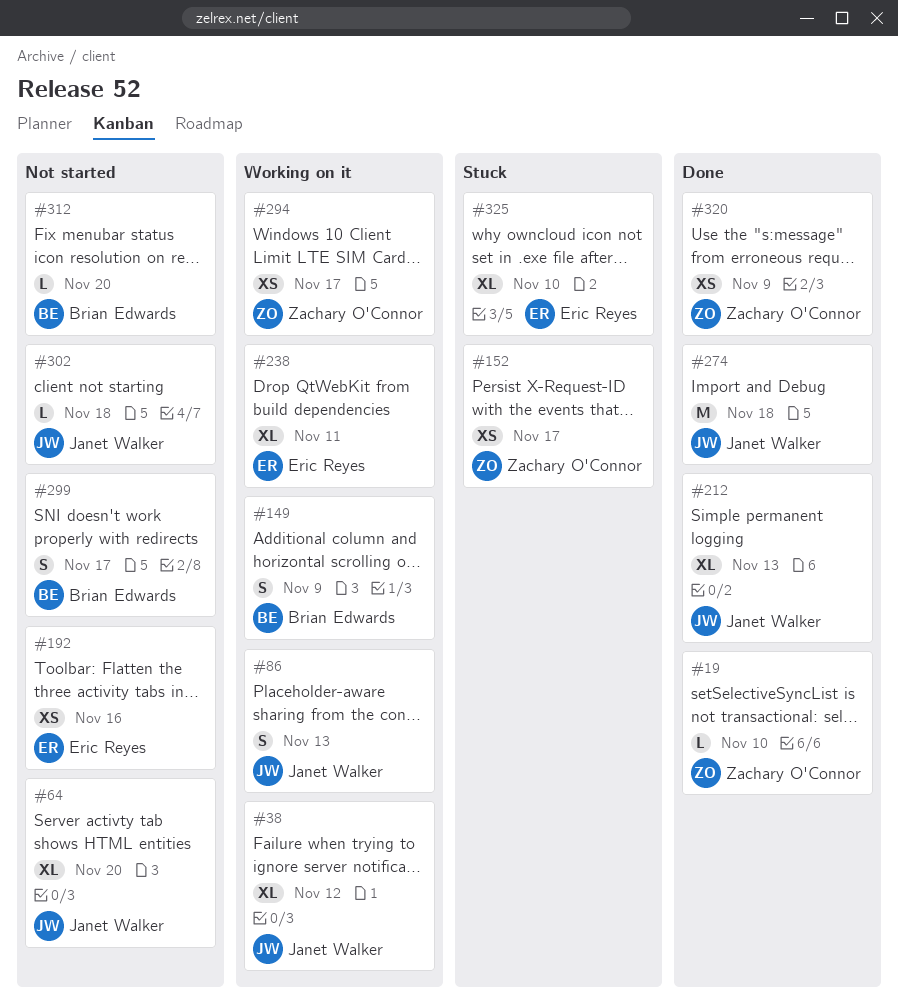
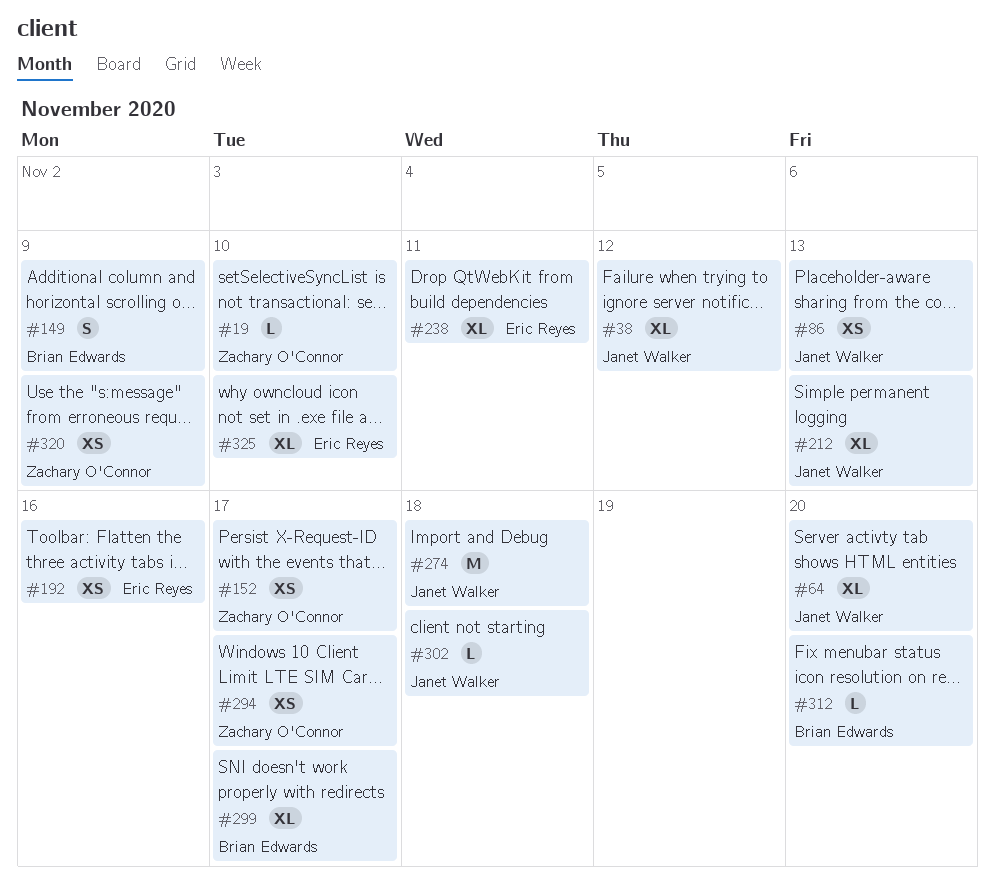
#86, estimate: S -> XS
#299, estimate: S -> XL

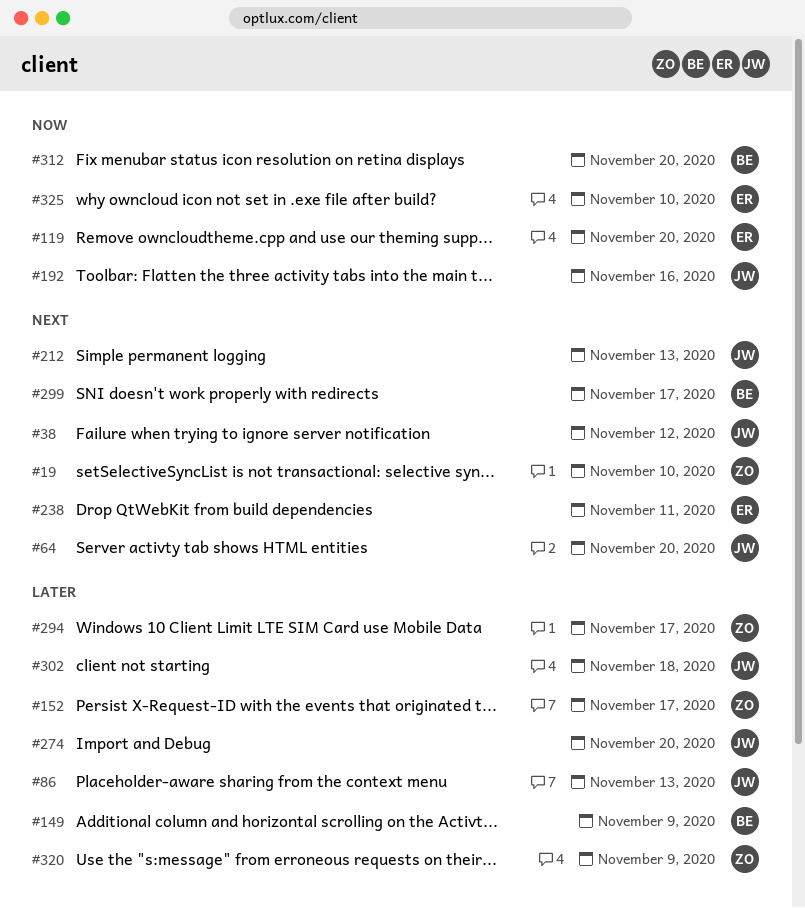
#119: none -> present
#192, owner: Eric Reyes -> Janet Walker
#274, due: Nov 18 -> Nov 20

